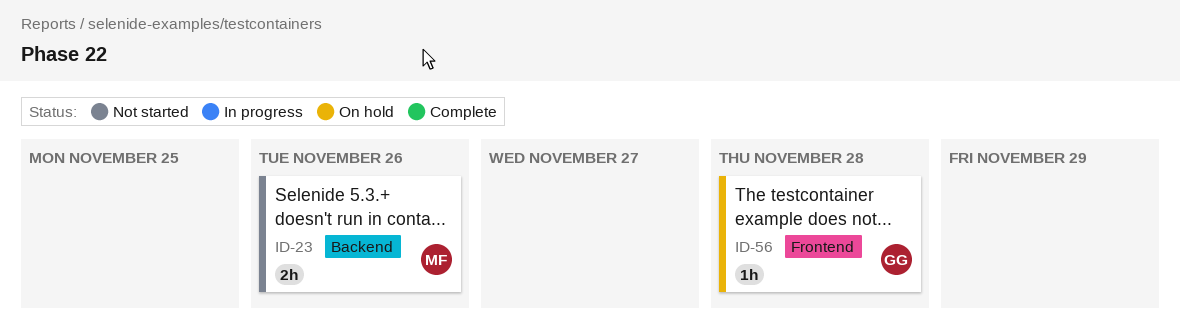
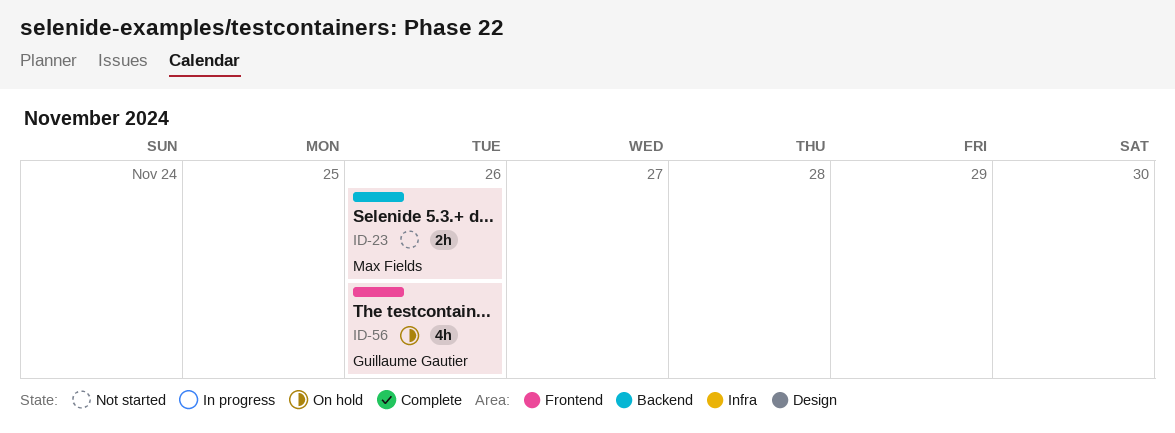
ID-56, estimate: 1h -> 4h
ID-56, due: Nov 28 -> Nov 26

